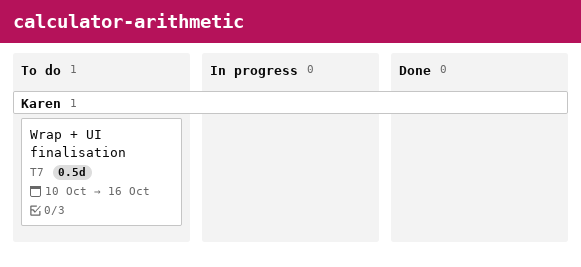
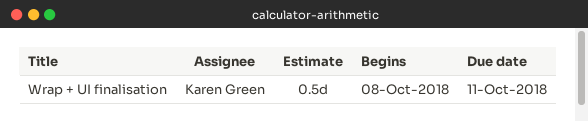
Wrap + UI finalisation, start: Oct 10 -> Oct 8
Wrap + UI finalisation, due: Oct 16 -> Oct 11

